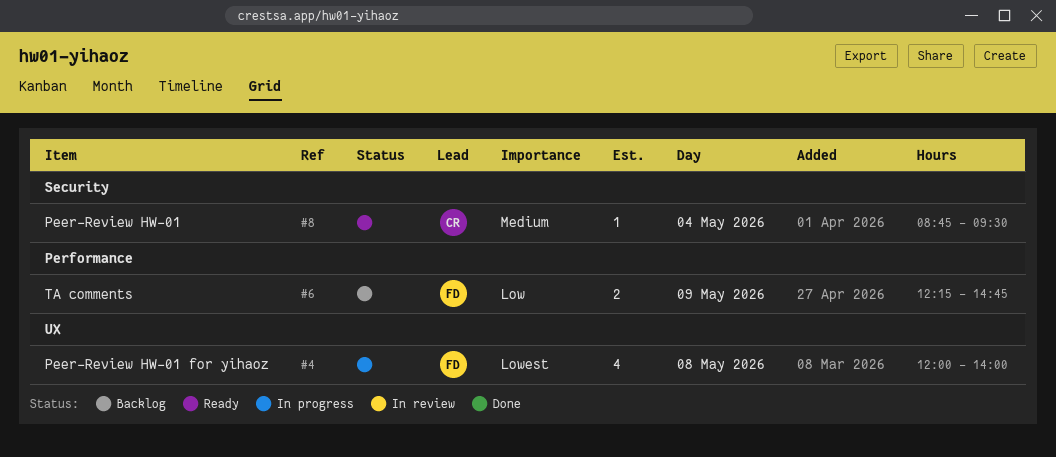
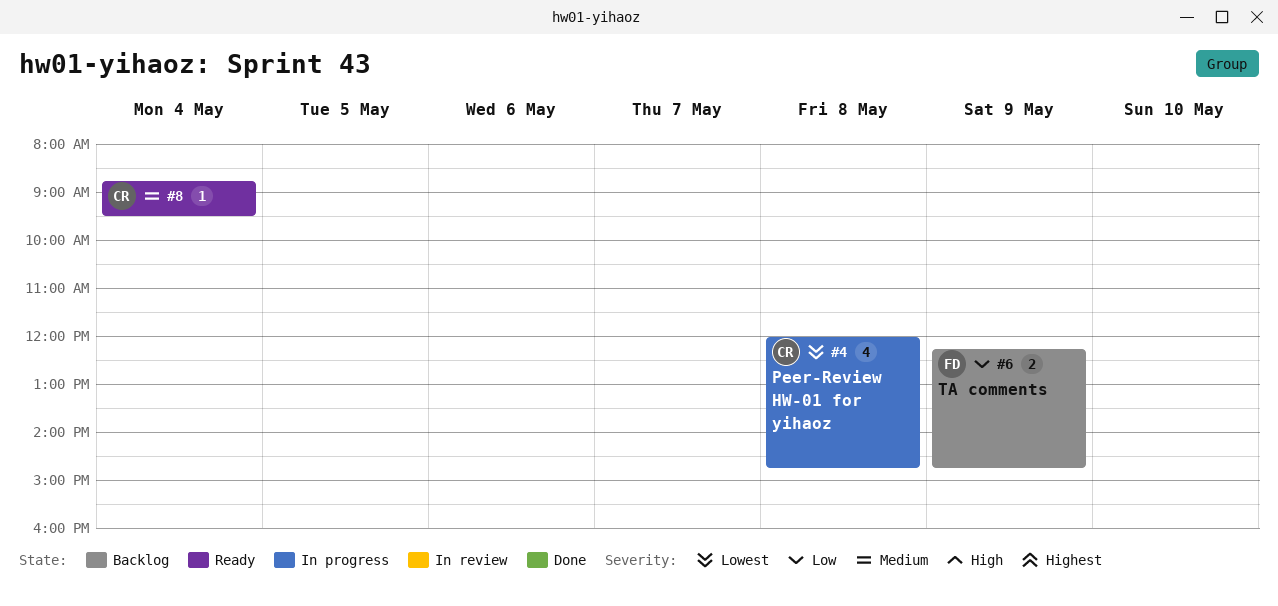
#4, owner: FD -> CR
#4, ends: 14:00 -> 14:45

